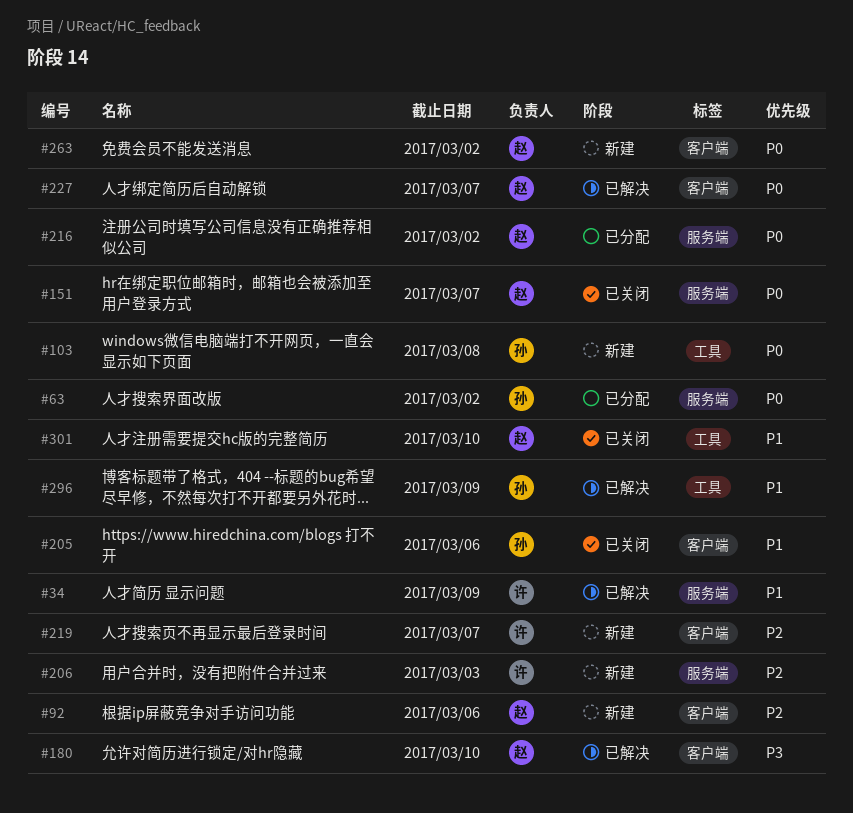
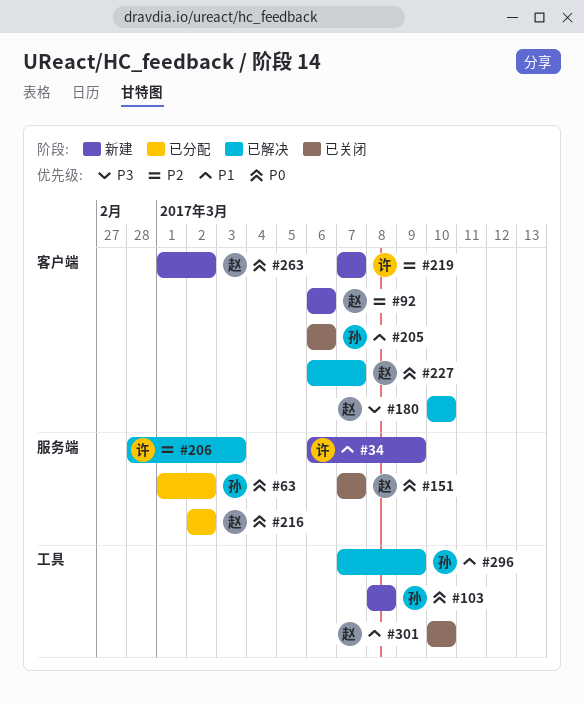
#34, status: 已解决 -> 新建
#206, status: 新建 -> 已解决

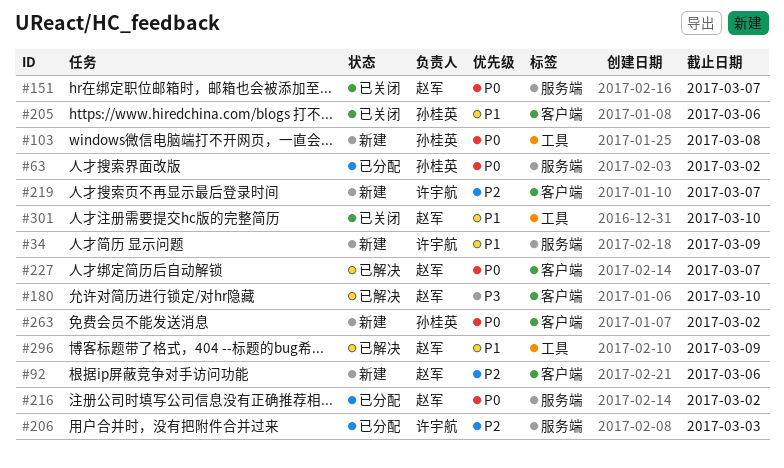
#206, status: 已解决 -> 已分配
#263, owner: 赵军 -> 孙桂英
#296, owner: 孙桂英 -> 赵军

